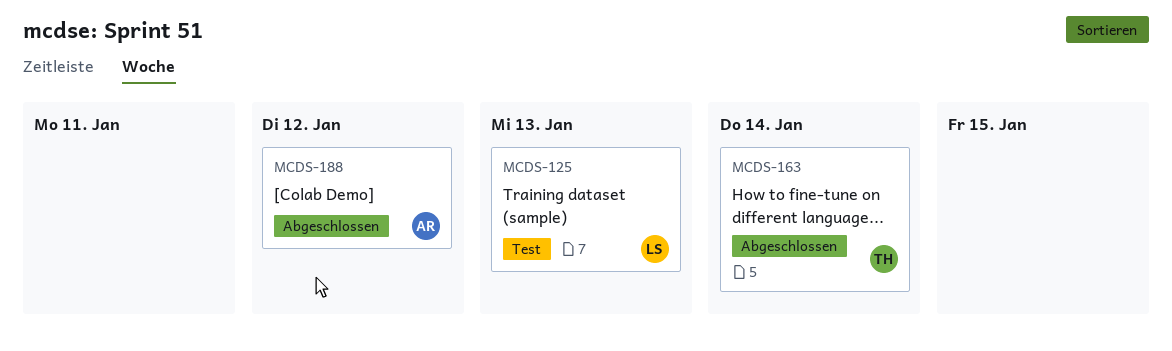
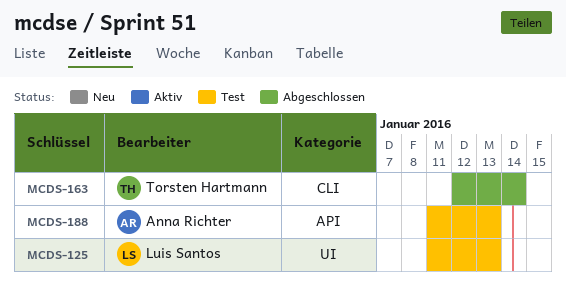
MCDS-188, status: Abgeschlossen -> Test
MCDS-188, due: Jan 12 -> Jan 13

